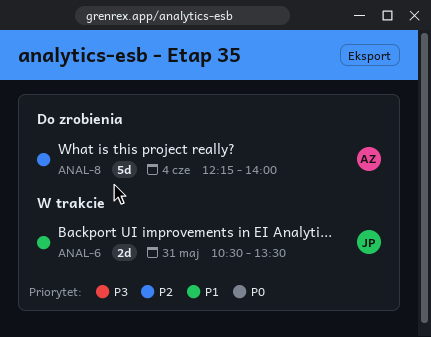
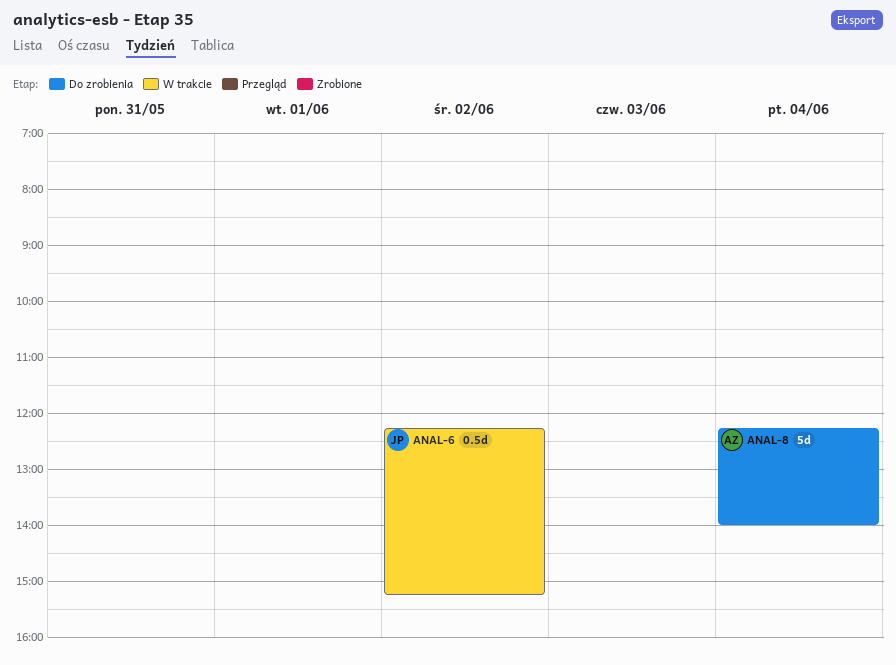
ANAL-6, estimate: 2d -> 0.5d
ANAL-6, day: May 31 -> Jun 2
ANAL-6, begins: 10:30 -> 12:15
ANAL-6, ends: 13:30 -> 15:15

